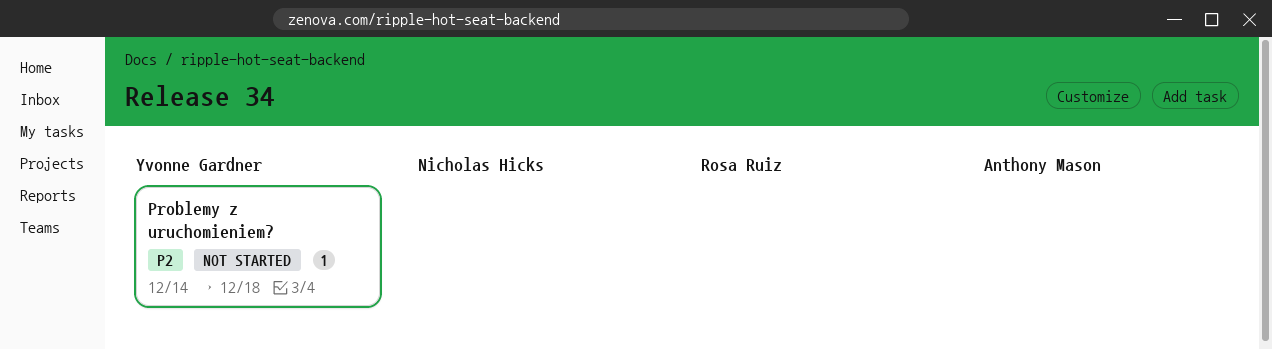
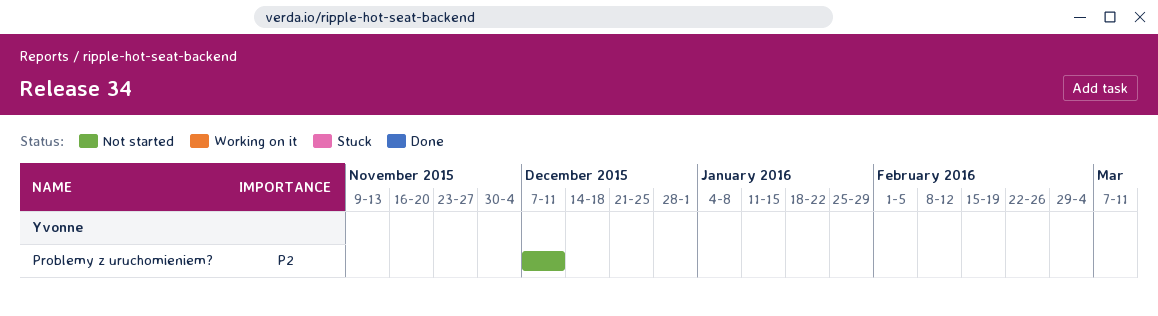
Problemy z uruchomieniem?, start: Dec 14 -> Dec 7
Problemy z uruchomieniem?, due: Dec 18 -> Dec 11

